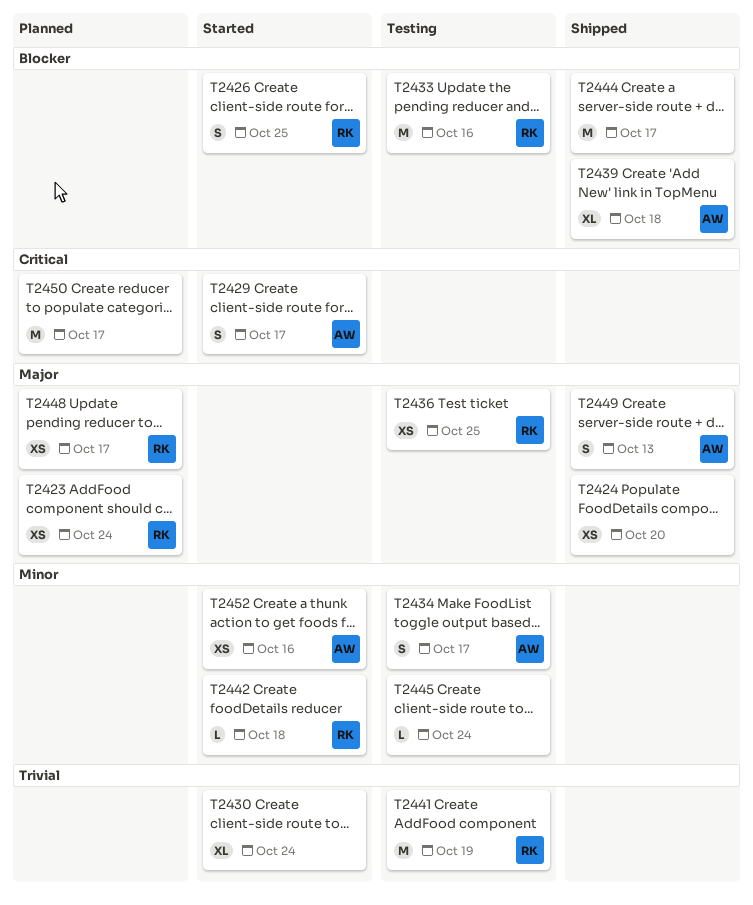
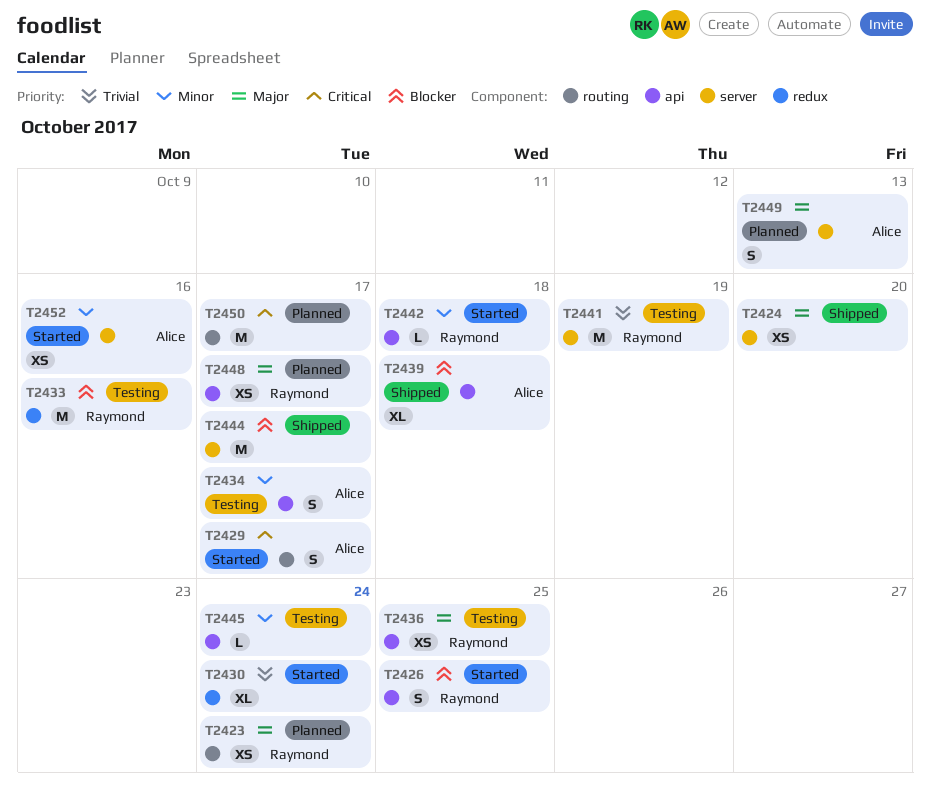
T2449, status: Shipped -> Planned

